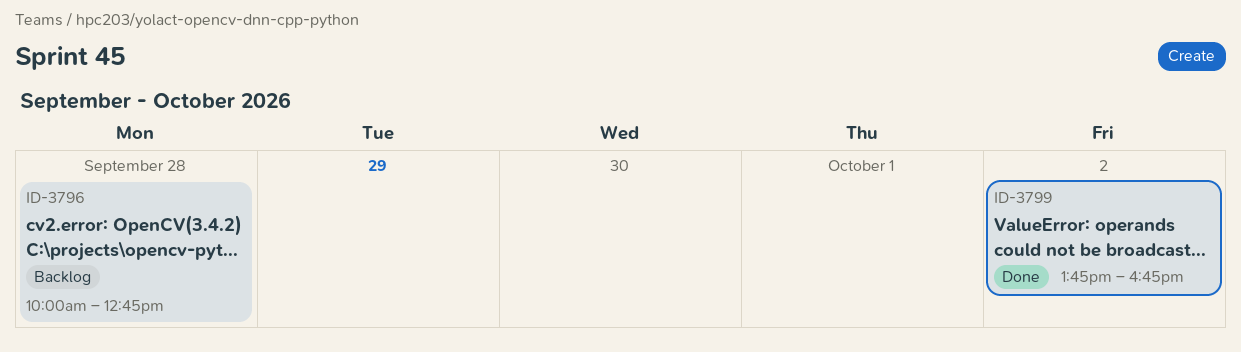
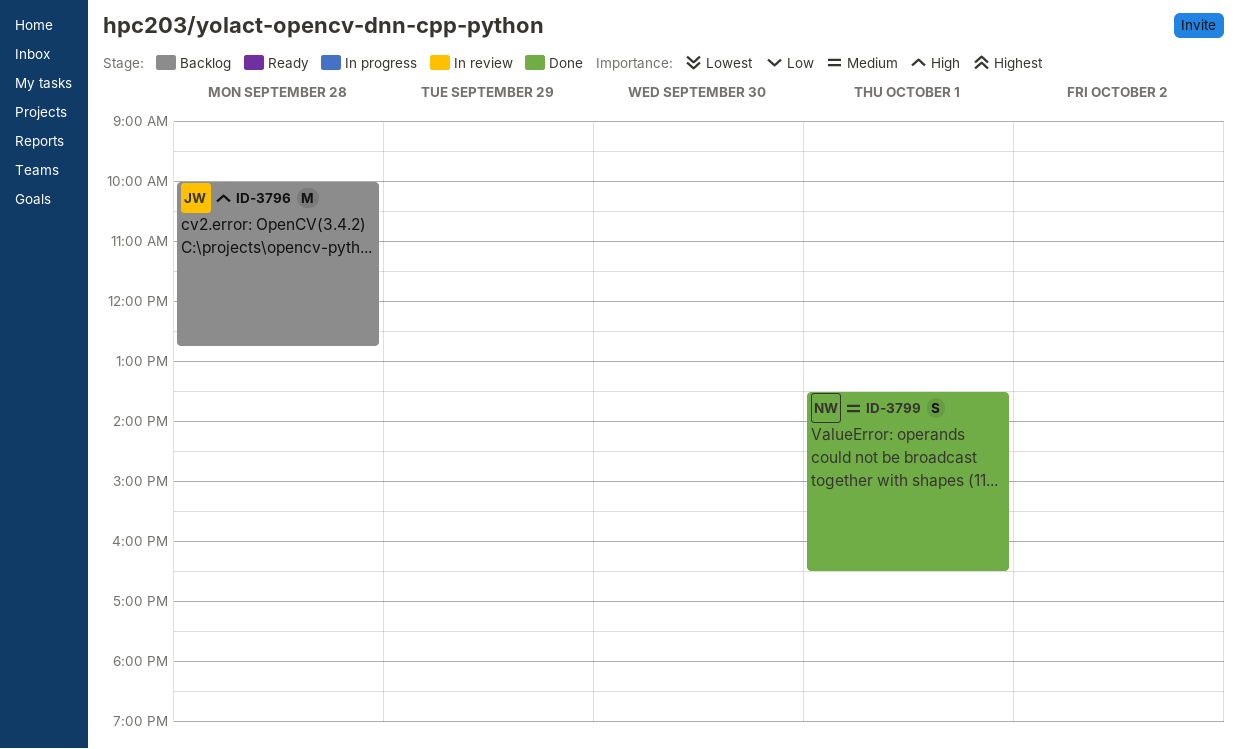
ID-3799, day: Oct 2 -> Oct 1
ID-3799, begins: 13:45 -> 13:30
ID-3799, ends: 16:45 -> 16:30

